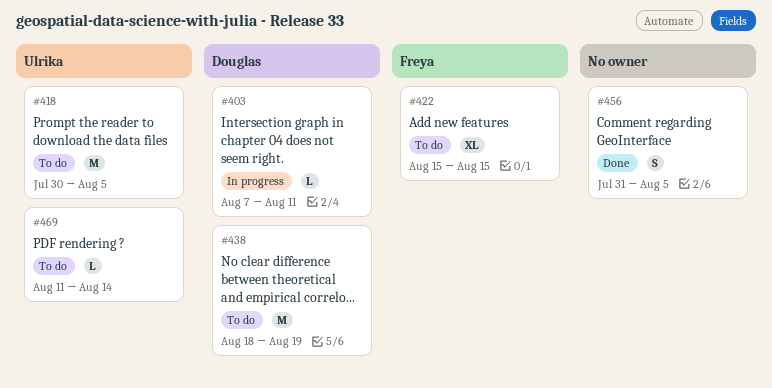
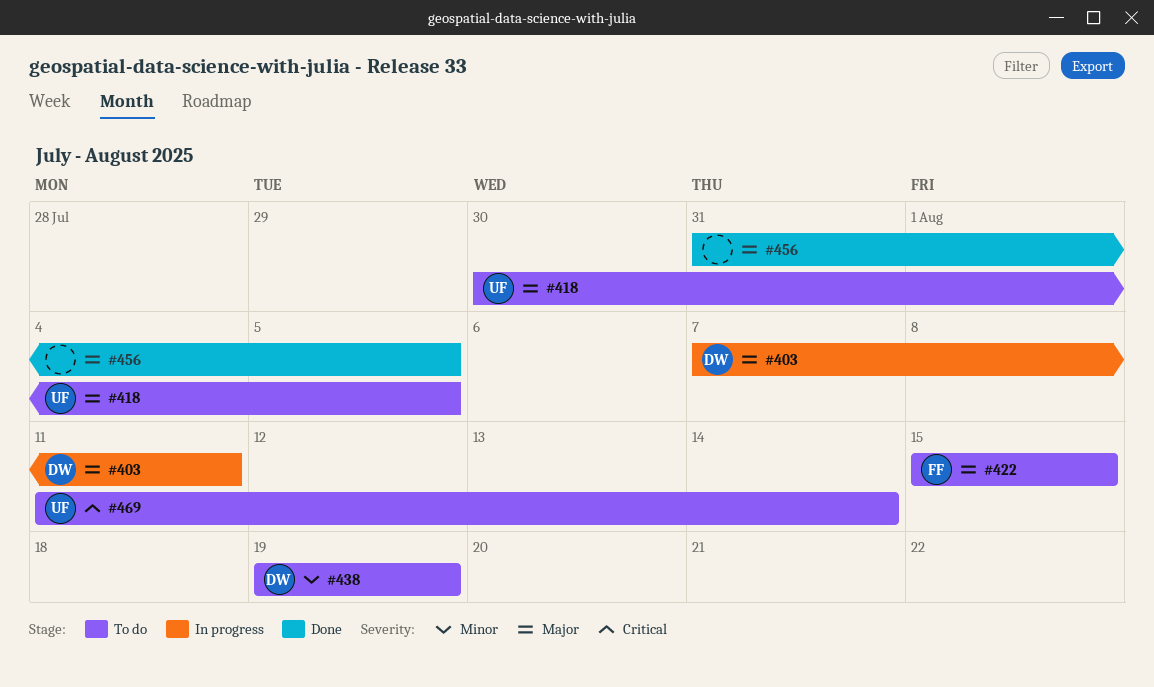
#438, start: Aug 18 -> Aug 19

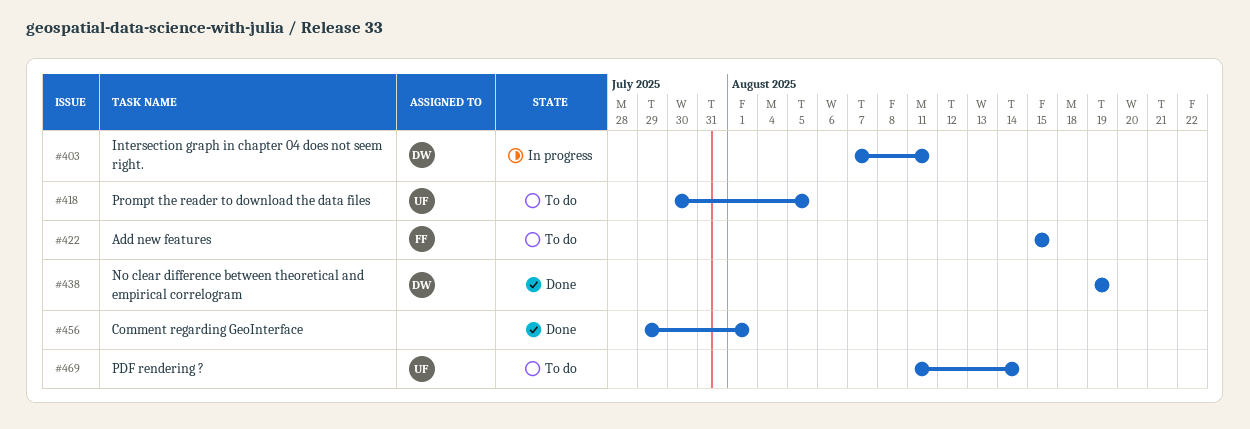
#438, status: To do -> Done
#456, start: Jul 31 -> Jul 29
#456, due: Aug 5 -> Aug 1

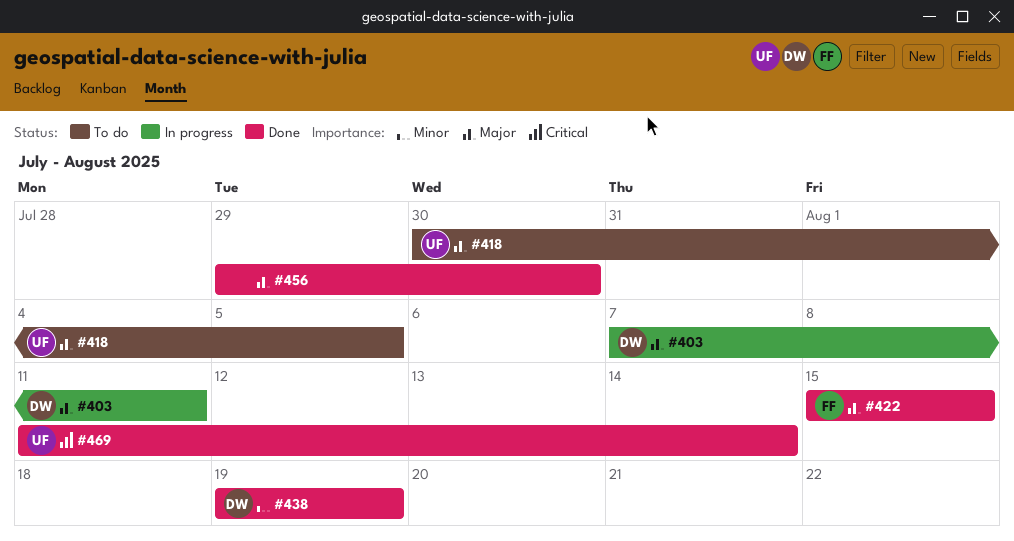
#422, status: To do -> Done
#456, due: Aug 1 -> Jul 30
#469, status: To do -> Done

